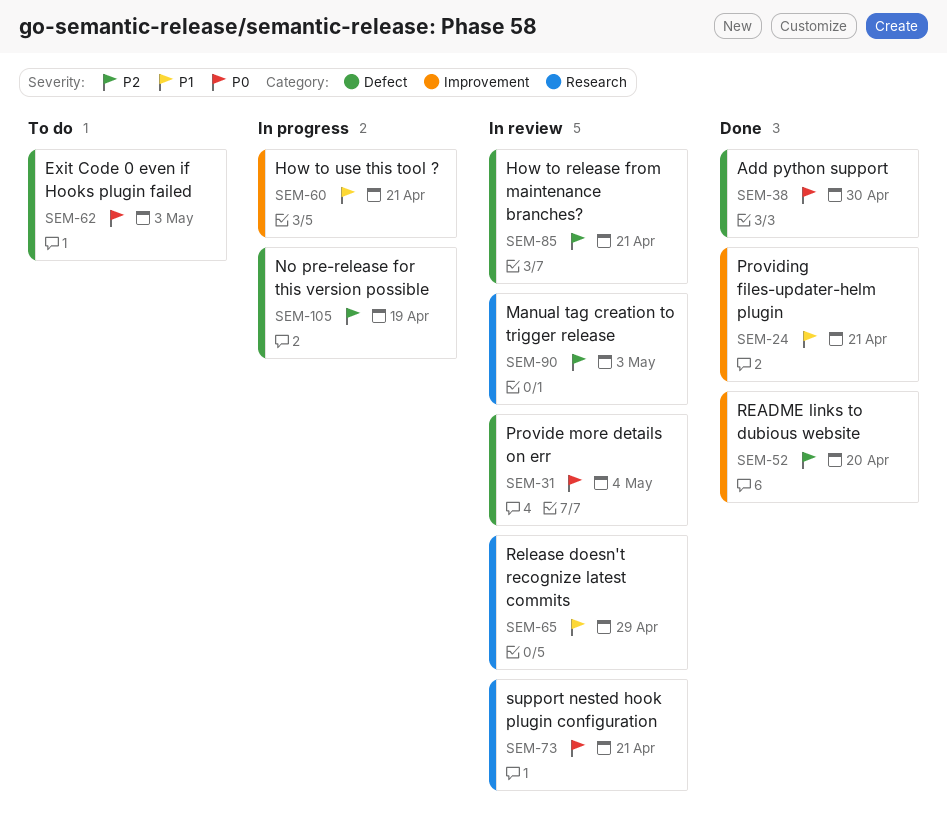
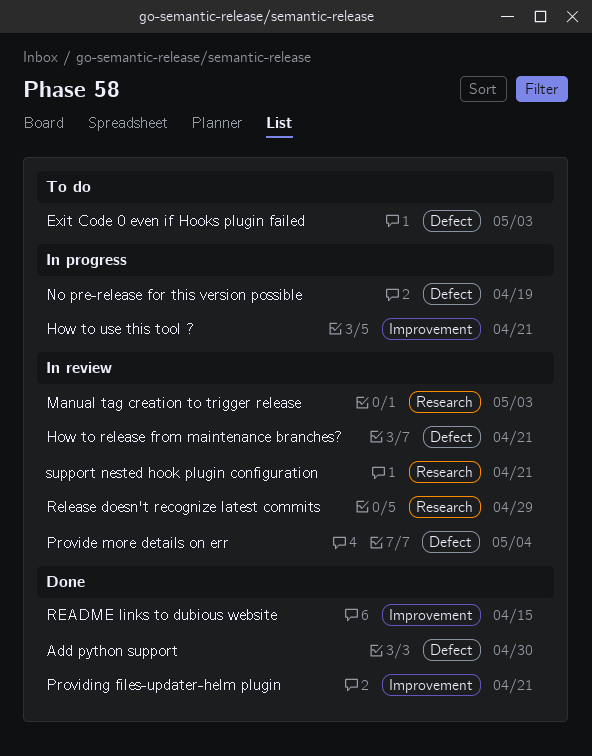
README links to dubious website, due: Apr 20 -> Apr 15

